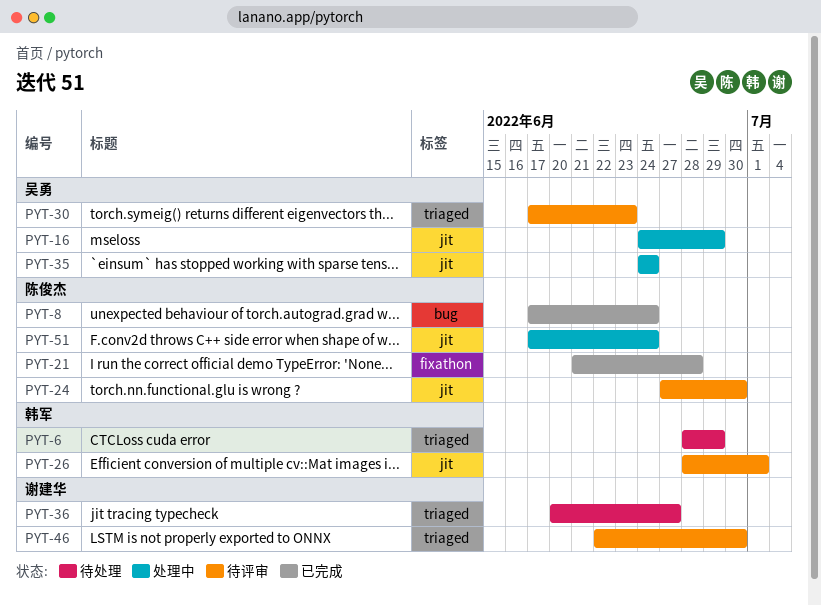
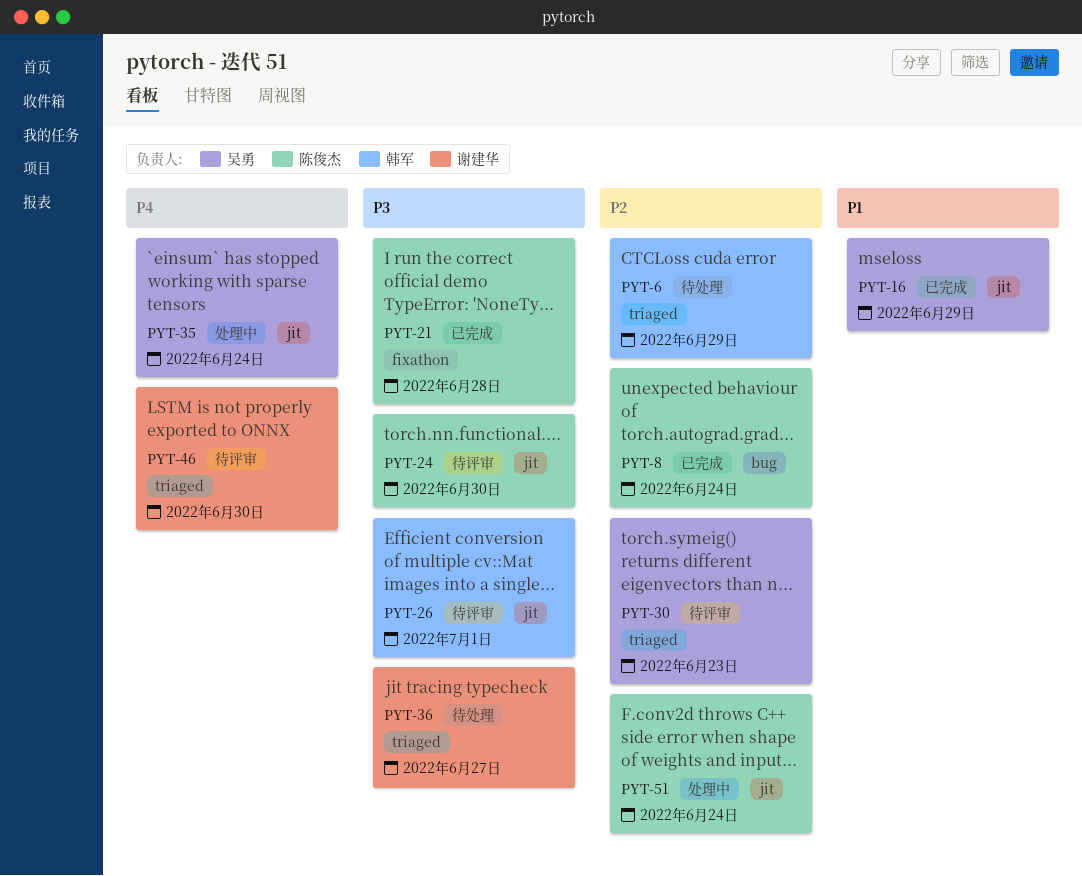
PYT-16, status: 处理中 -> 已完成

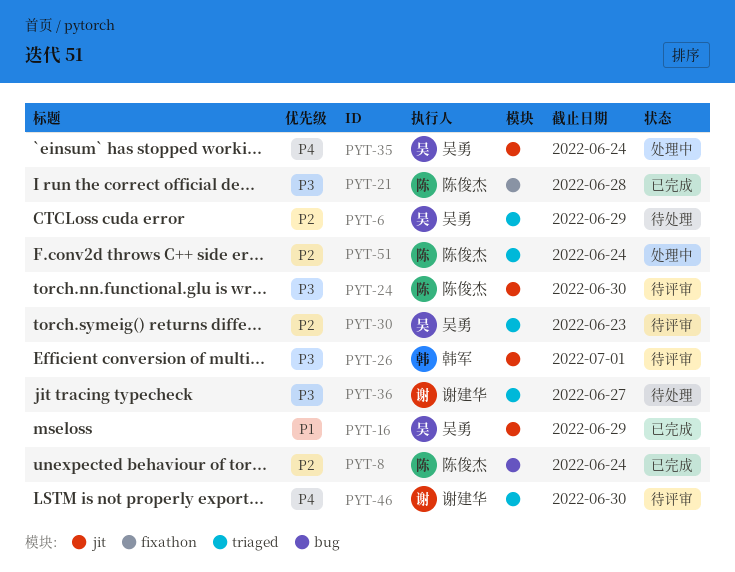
PYT-6, owner: 韩军 -> 吴勇
PYT-51, label: jit -> triaged

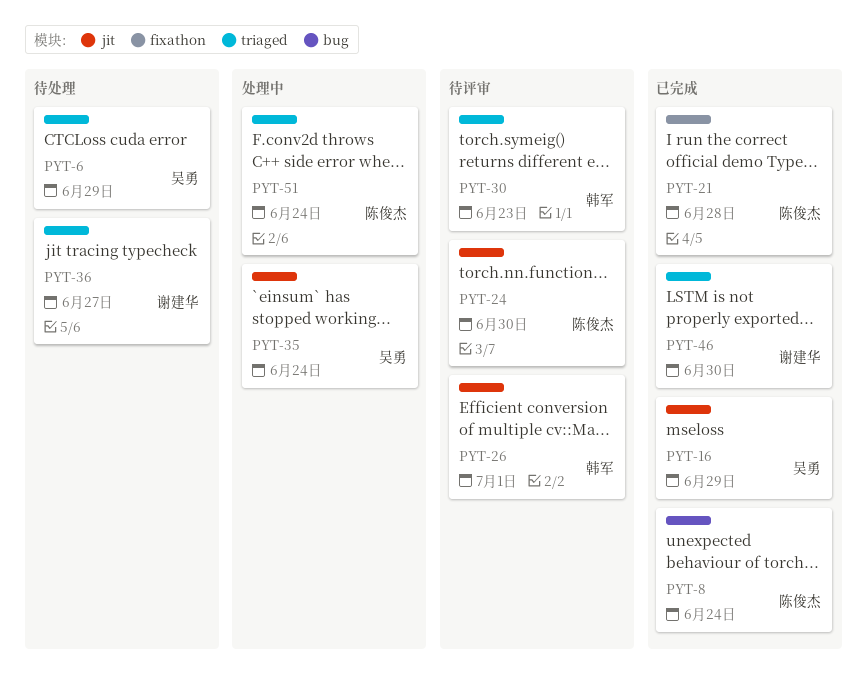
PYT-30, owner: 吴勇 -> 韩军
PYT-46, status: 待评审 -> 已完成

